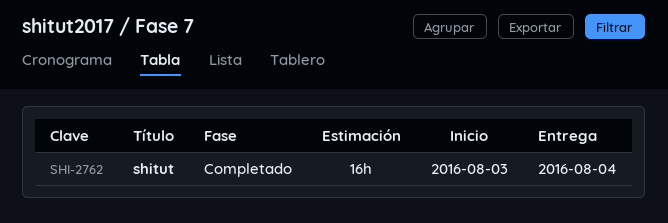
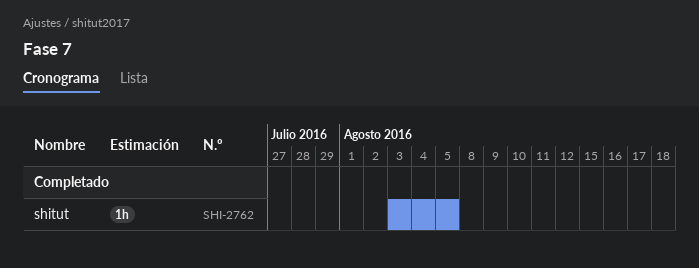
SHI-2762, estimate: 16h -> 1h
SHI-2762, due: Aug 4 -> Aug 5

